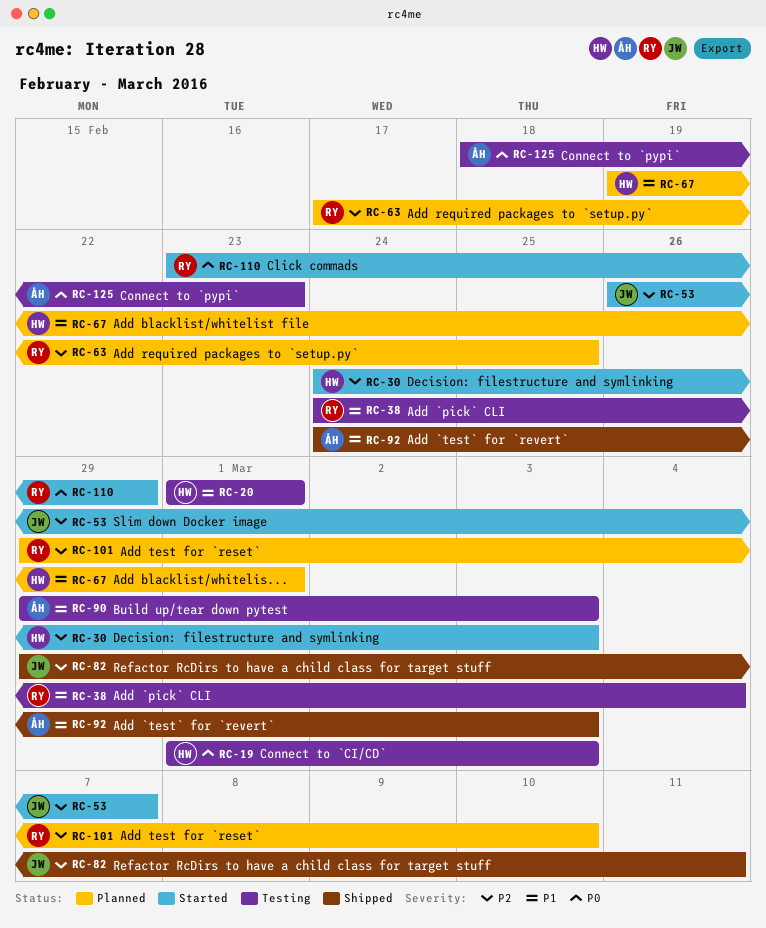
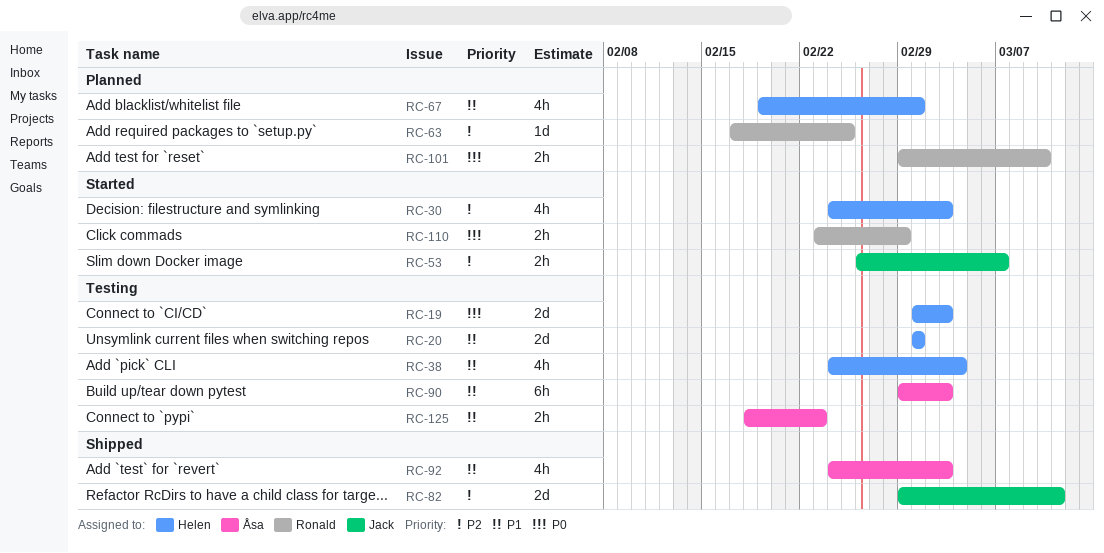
RC-38, owner: Ronald -> Helen
RC-101, priority: P2 -> P0
RC-125, priority: P0 -> P1

